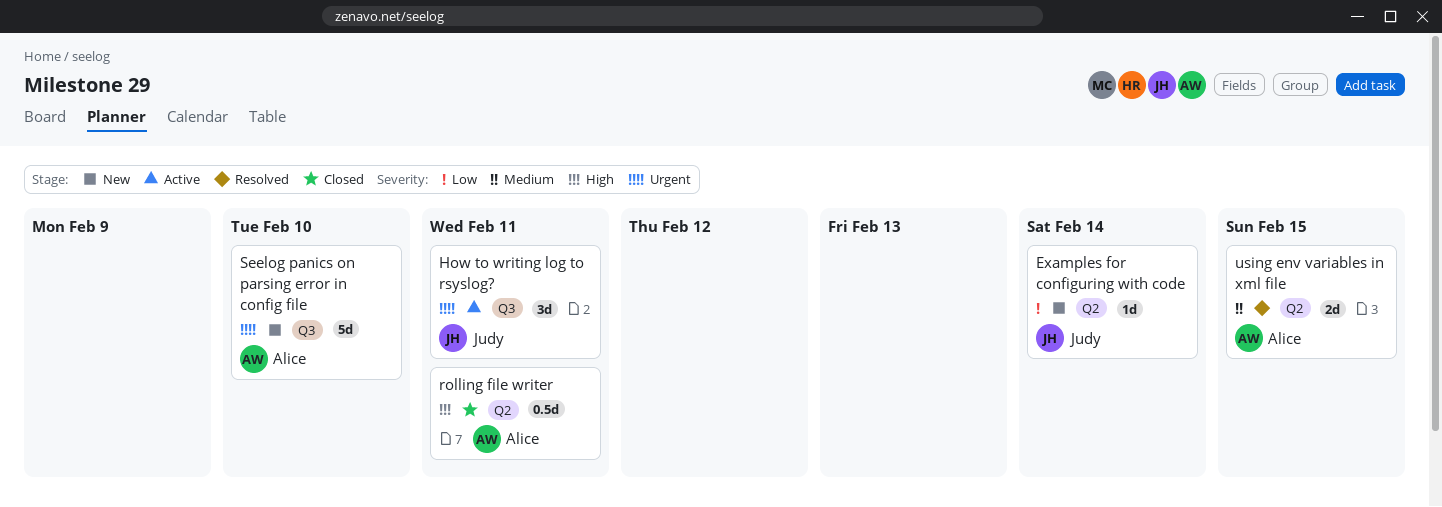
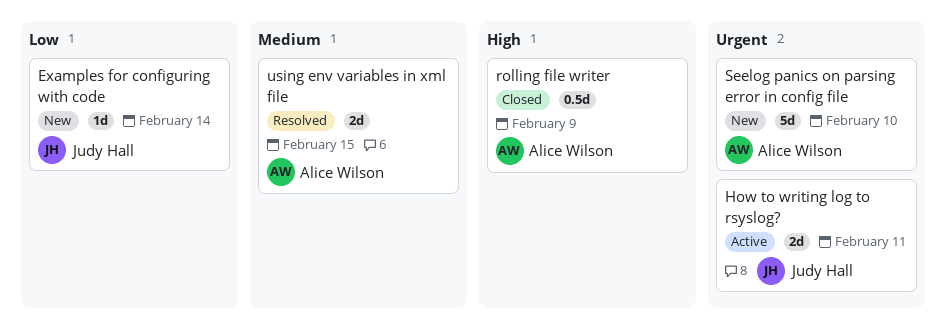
How to writing log to rsyslog?, estimate: 3d -> 2d
rolling file writer, due: Feb 11 -> Feb 9

